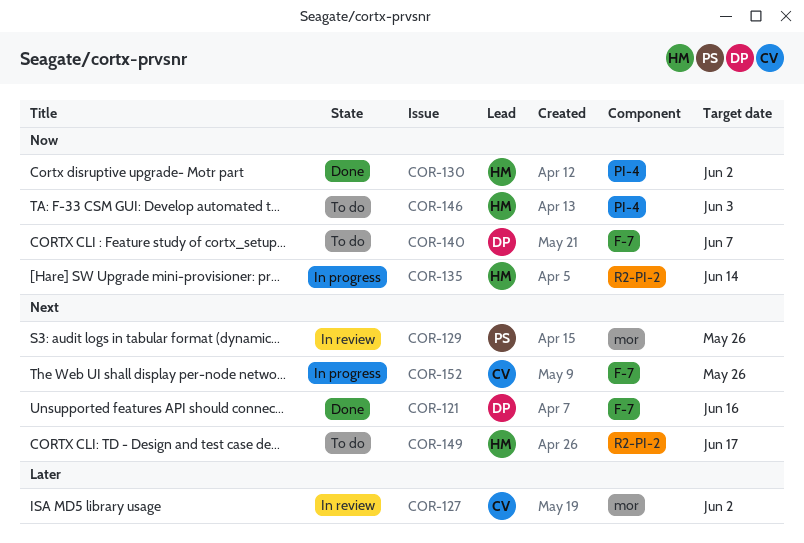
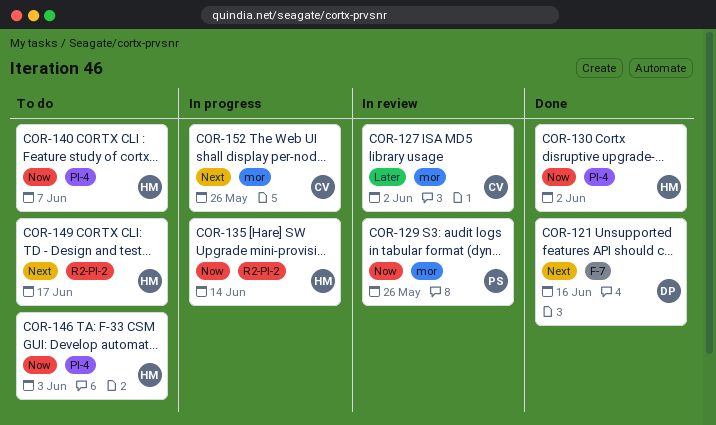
COR-129, priority: Next -> Now
COR-140, owner: DP -> HM
COR-140, label: F-7 -> PI-4
COR-152, label: F-7 -> mor

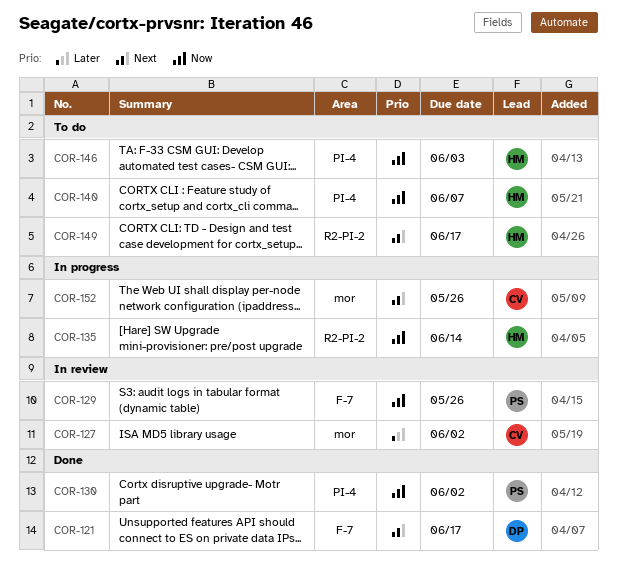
COR-121, due: Jun 16 -> Jun 17
COR-129, label: mor -> F-7
COR-130, owner: HM -> PS

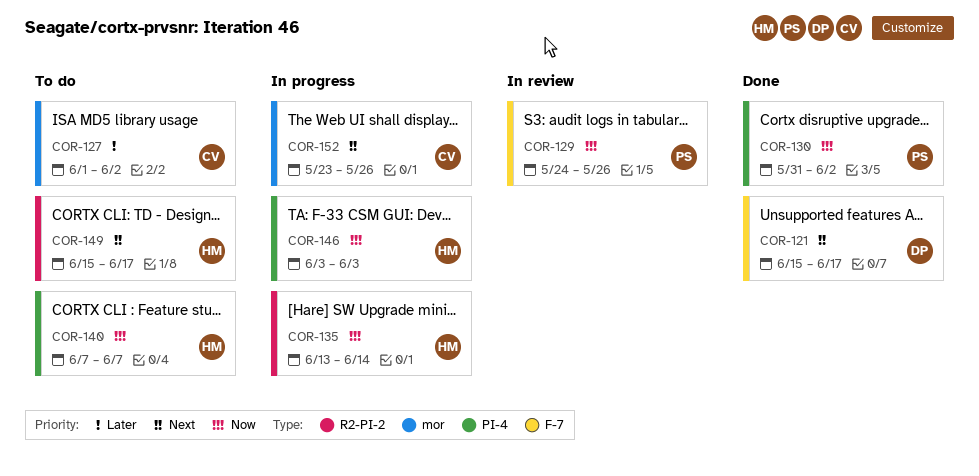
COR-127, status: In review -> To do
COR-146, status: To do -> In progress

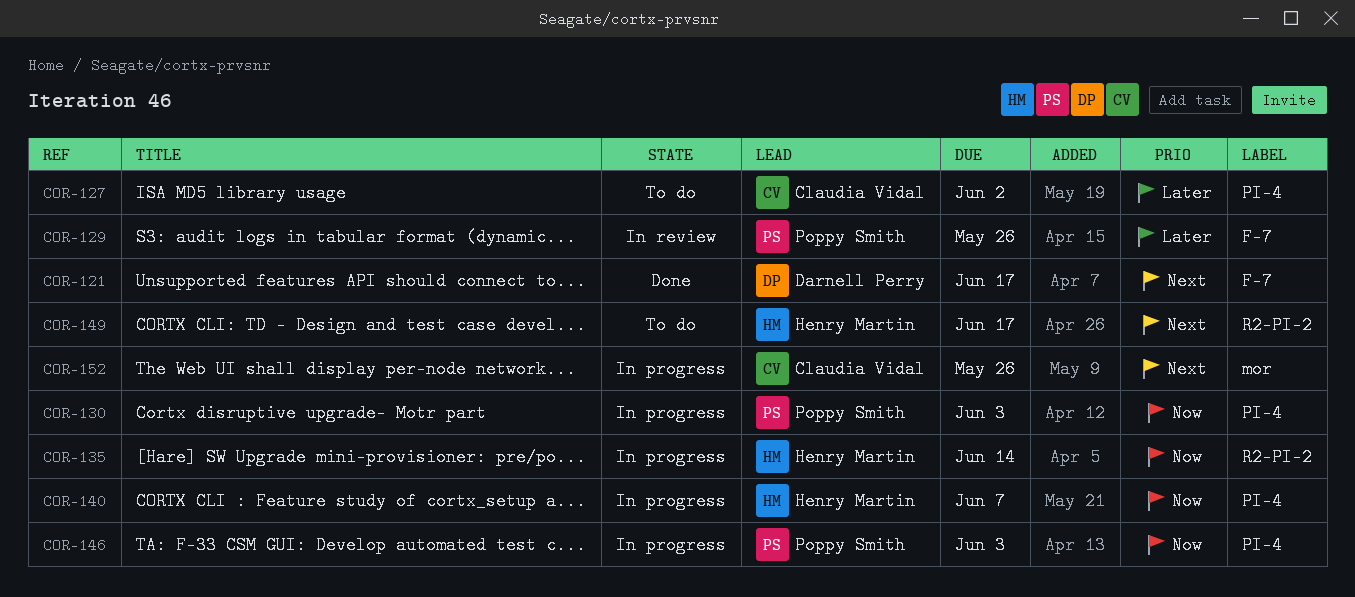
COR-127, label: mor -> PI-4
COR-129, priority: Now -> Later
COR-130, status: Done -> In progress
COR-130, due: Jun 2 -> Jun 3
COR-140, status: To do -> In progress
COR-146, owner: Henry Martin -> Poppy Smith

